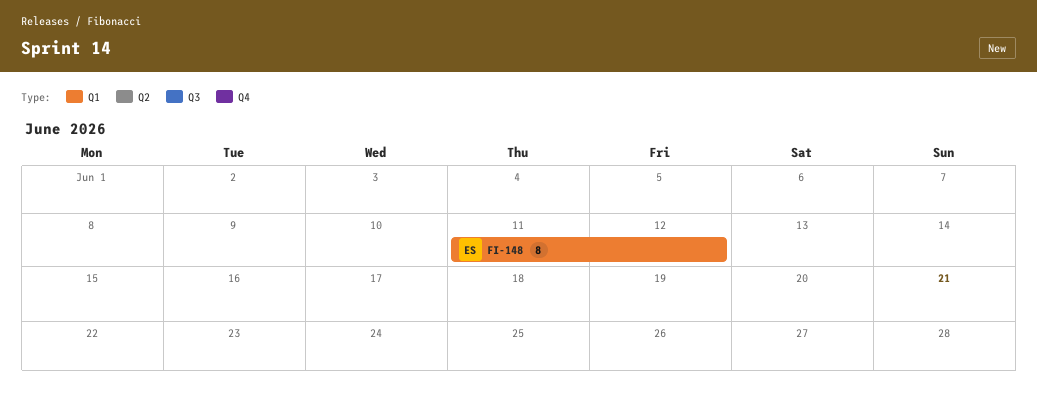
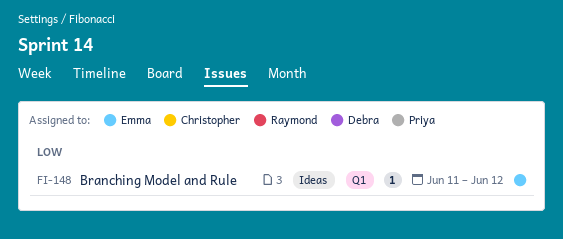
FI-148, estimate: 8 -> 1

